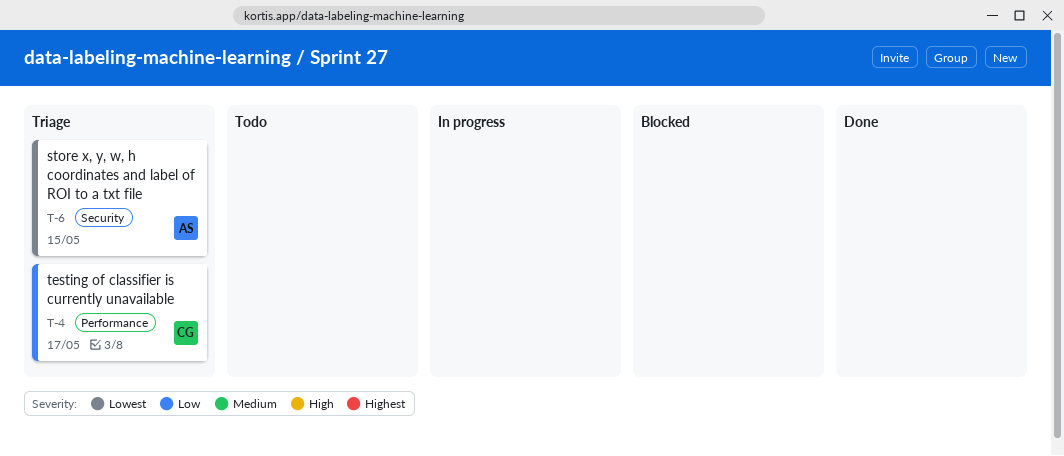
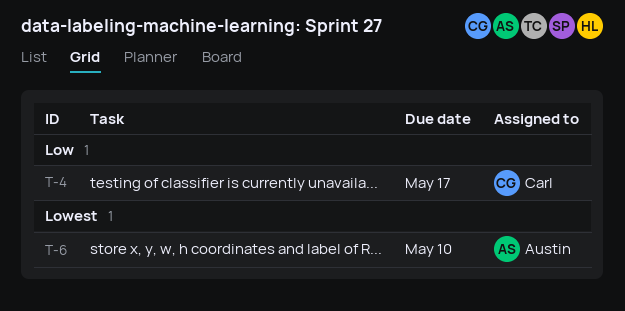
T-6, due: May 15 -> May 10

